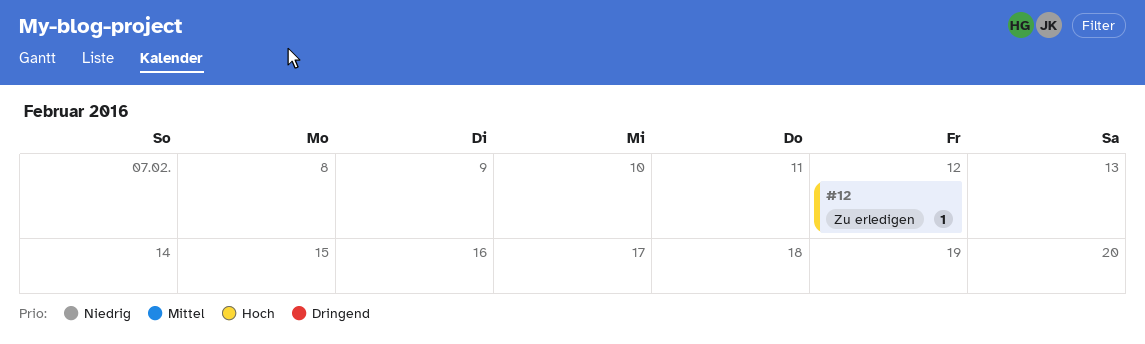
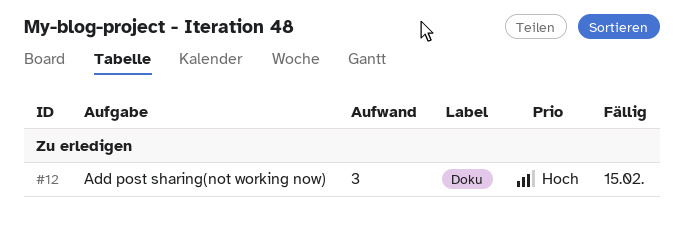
#12, estimate: 1 -> 3
#12, due: Feb 12 -> Feb 15

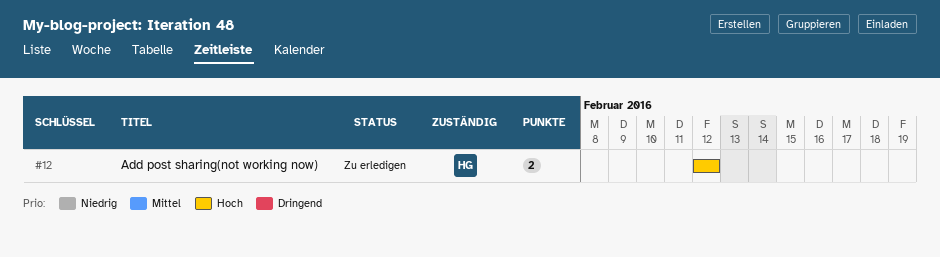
#12, estimate: 3 -> 2
#12, due: Feb 15 -> Feb 12

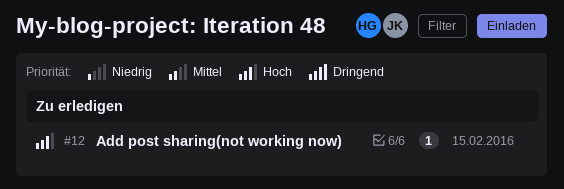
#12, estimate: 2 -> 1
#12, due: Feb 12 -> Feb 15

